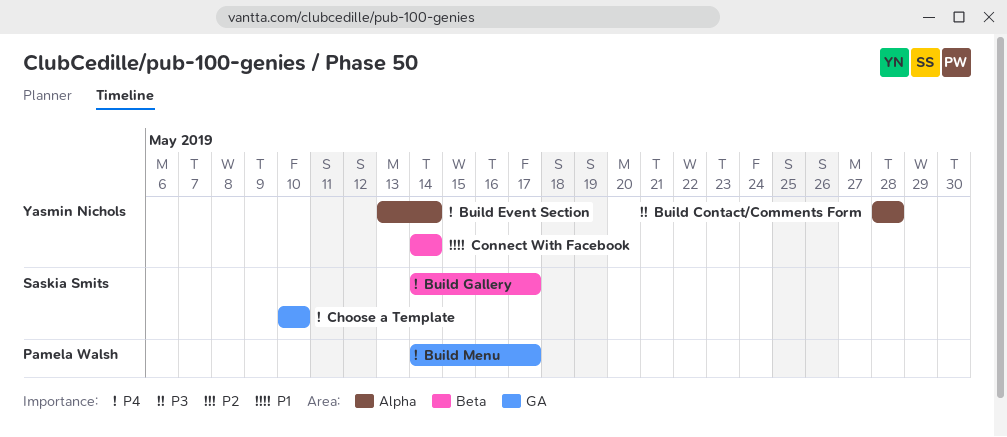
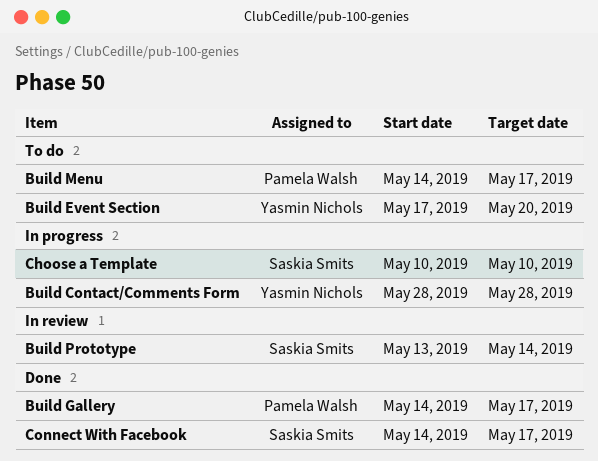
Build Event Section, start: May 13 -> May 17
Build Event Section, due: May 14 -> May 20
Build Gallery, owner: Saskia Smits -> Pamela Walsh
Build Prototype: none -> present
Connect With Facebook, owner: Yasmin Nichols -> Saskia Smits
Connect With Facebook, due: May 14 -> May 17

